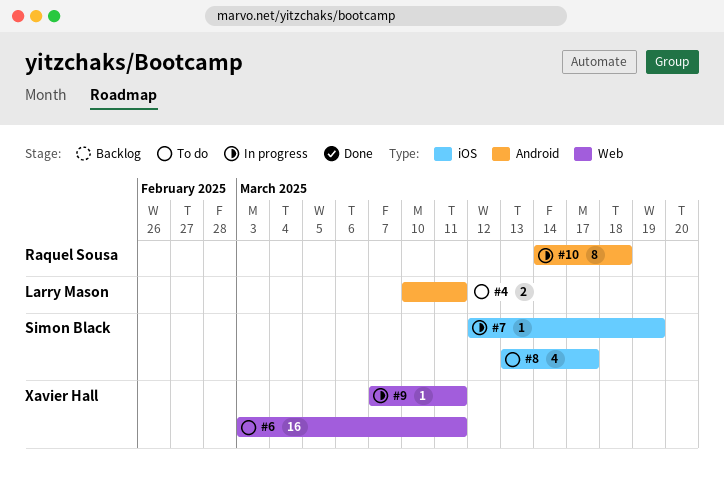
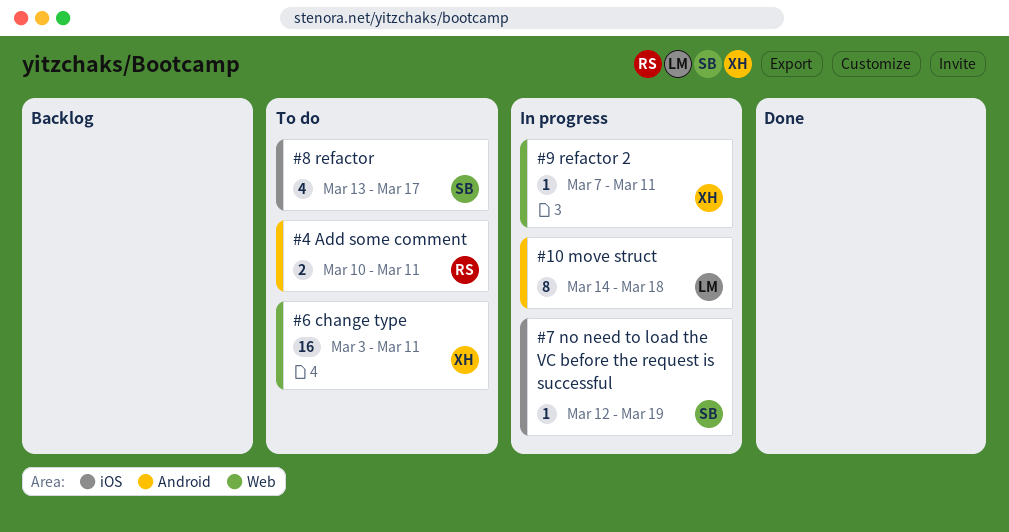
#4, owner: Larry Mason -> Raquel Sousa
#10, owner: Raquel Sousa -> Larry Mason

